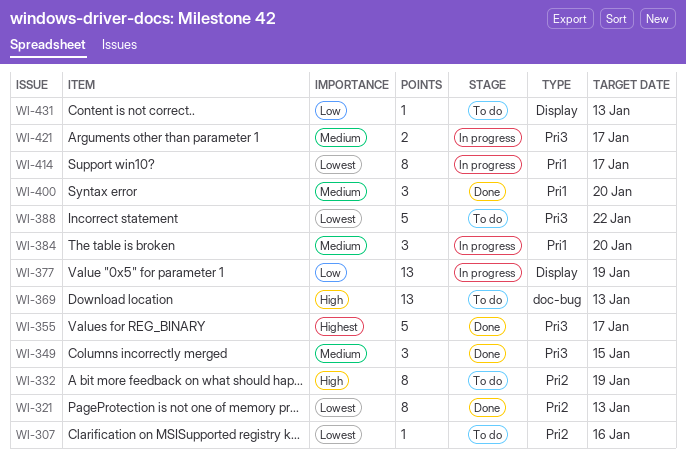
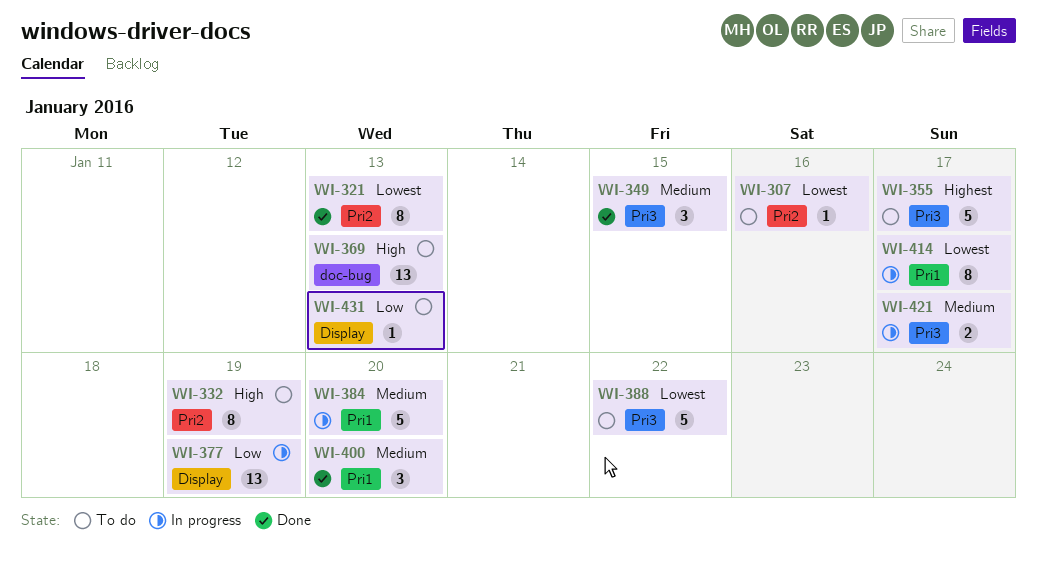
WI-355, status: Done -> To do
WI-384, estimate: 3 -> 5

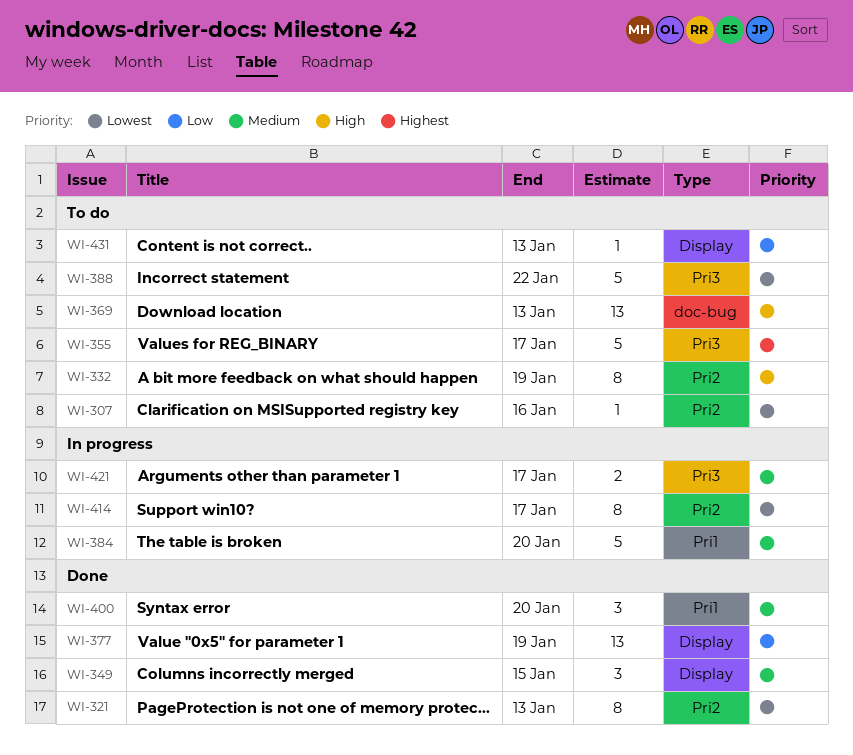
WI-349, label: Pri3 -> Display
WI-377, status: In progress -> Done
WI-414, label: Pri1 -> Pri2

